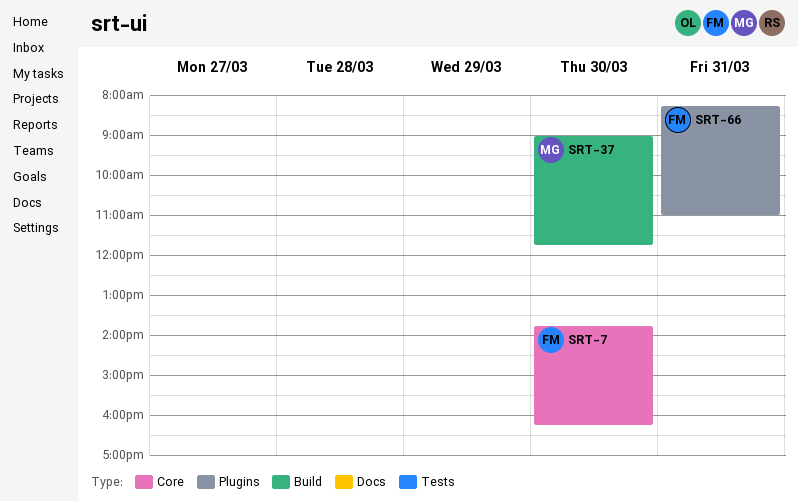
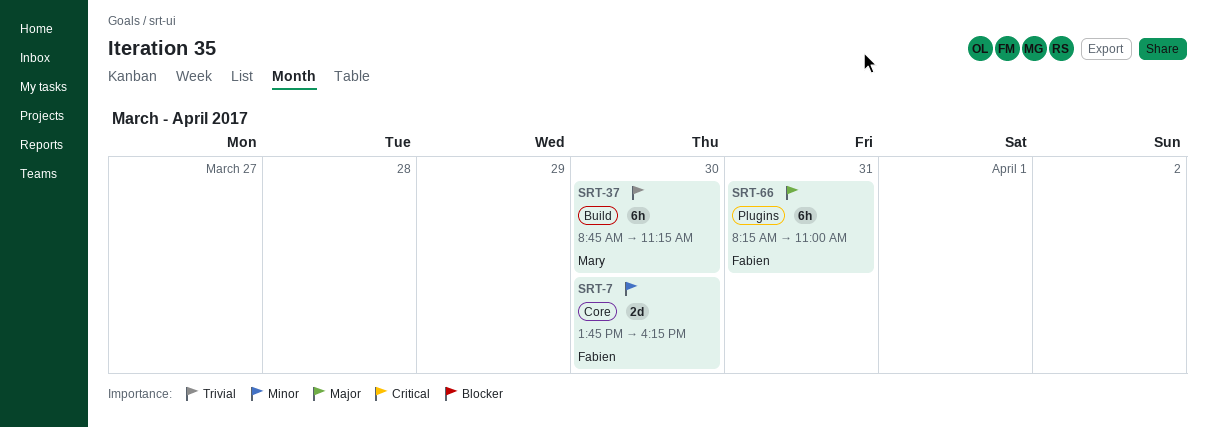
SRT-37, begins: 09:00 -> 08:45
SRT-37, ends: 11:45 -> 11:15

